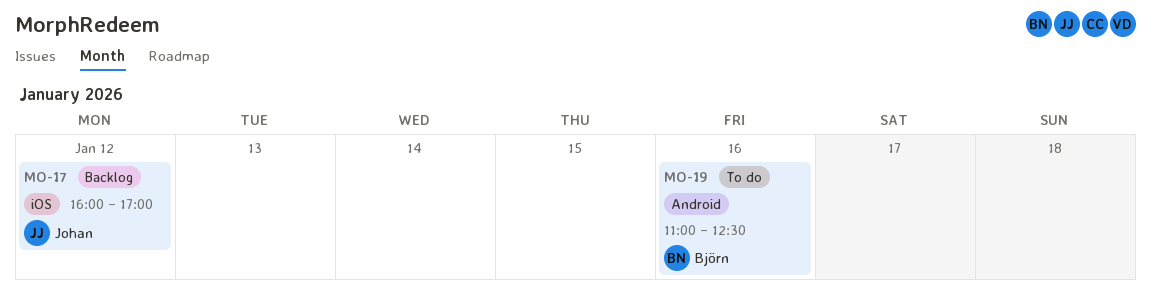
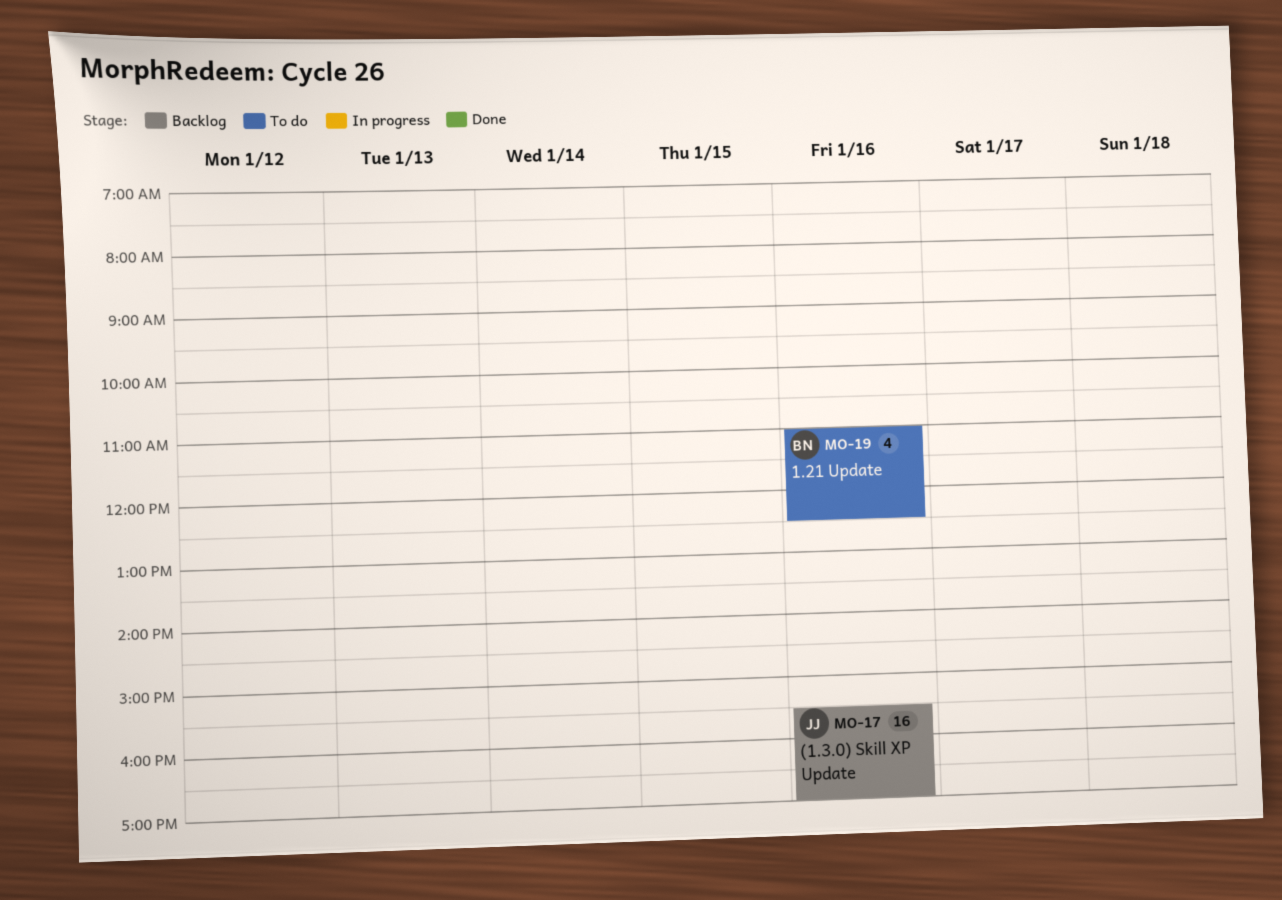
MO-17, day: Jan 12 -> Jan 16
MO-17, begins: 16:00 -> 15:30

